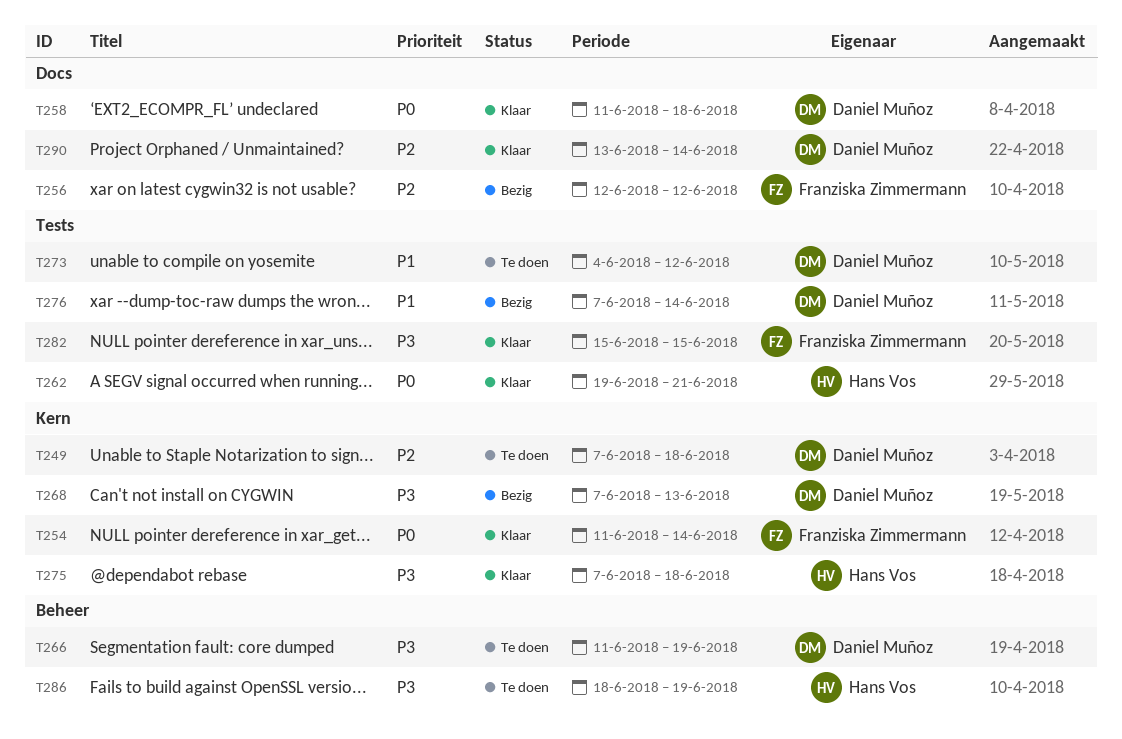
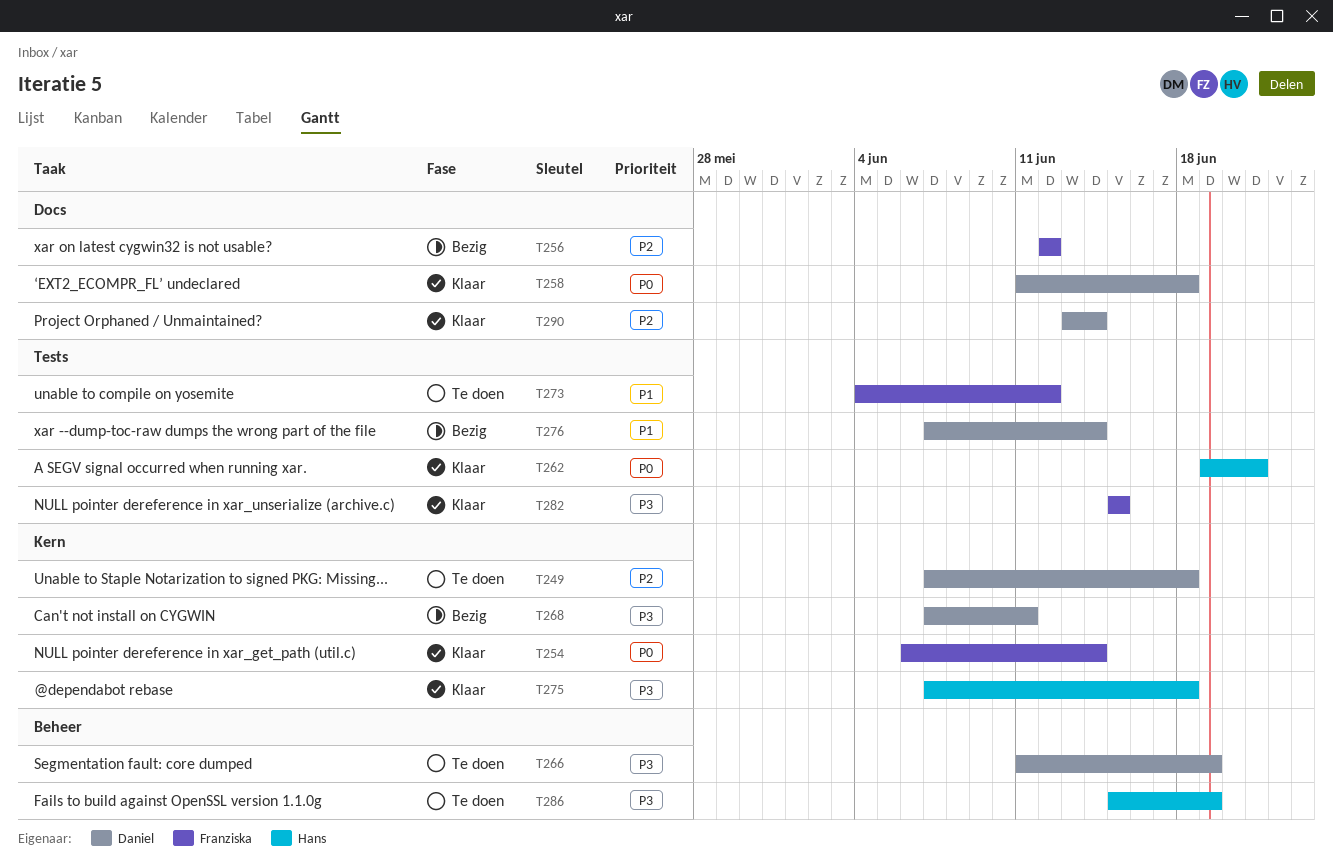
T254, start: Jun 11 -> Jun 6
T268, due: Jun 13 -> Jun 11
T273, owner: Daniel Muñoz -> Franziska Zimmermann
T286, start: Jun 18 -> Jun 15

